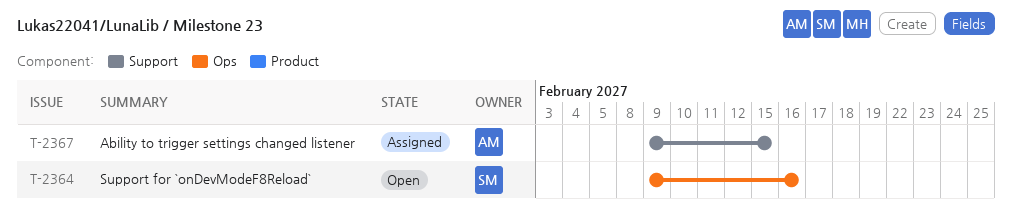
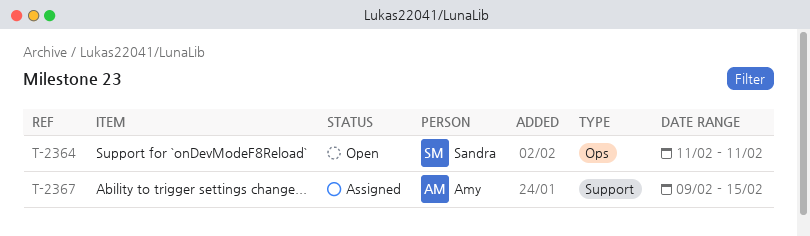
T-2364, start: Feb 9 -> Feb 11
T-2364, due: Feb 16 -> Feb 11

